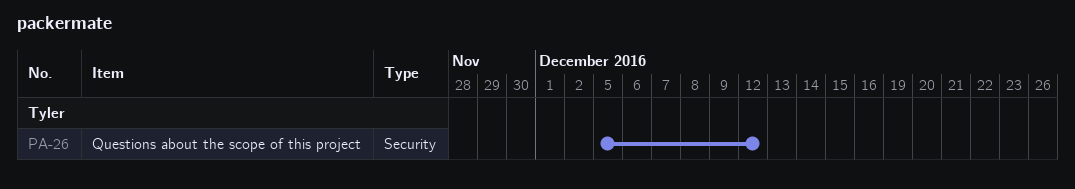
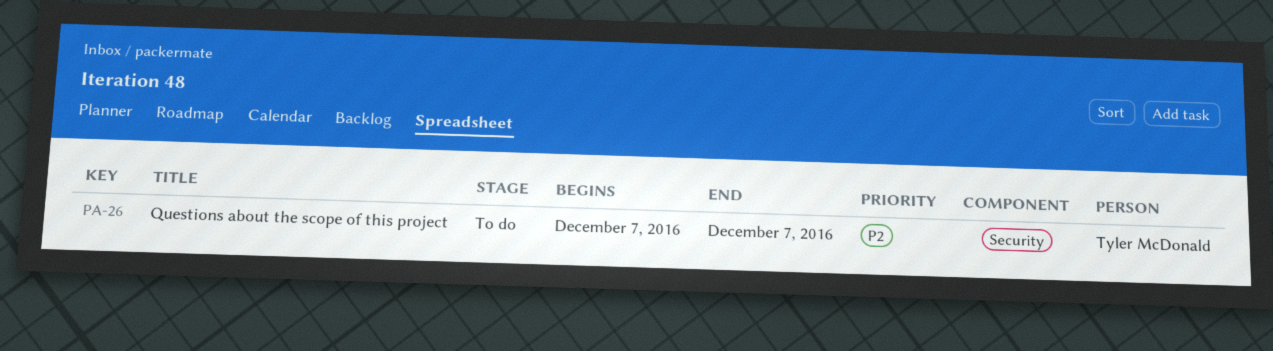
PA-26, start: Dec 5 -> Dec 7
PA-26, due: Dec 12 -> Dec 7

